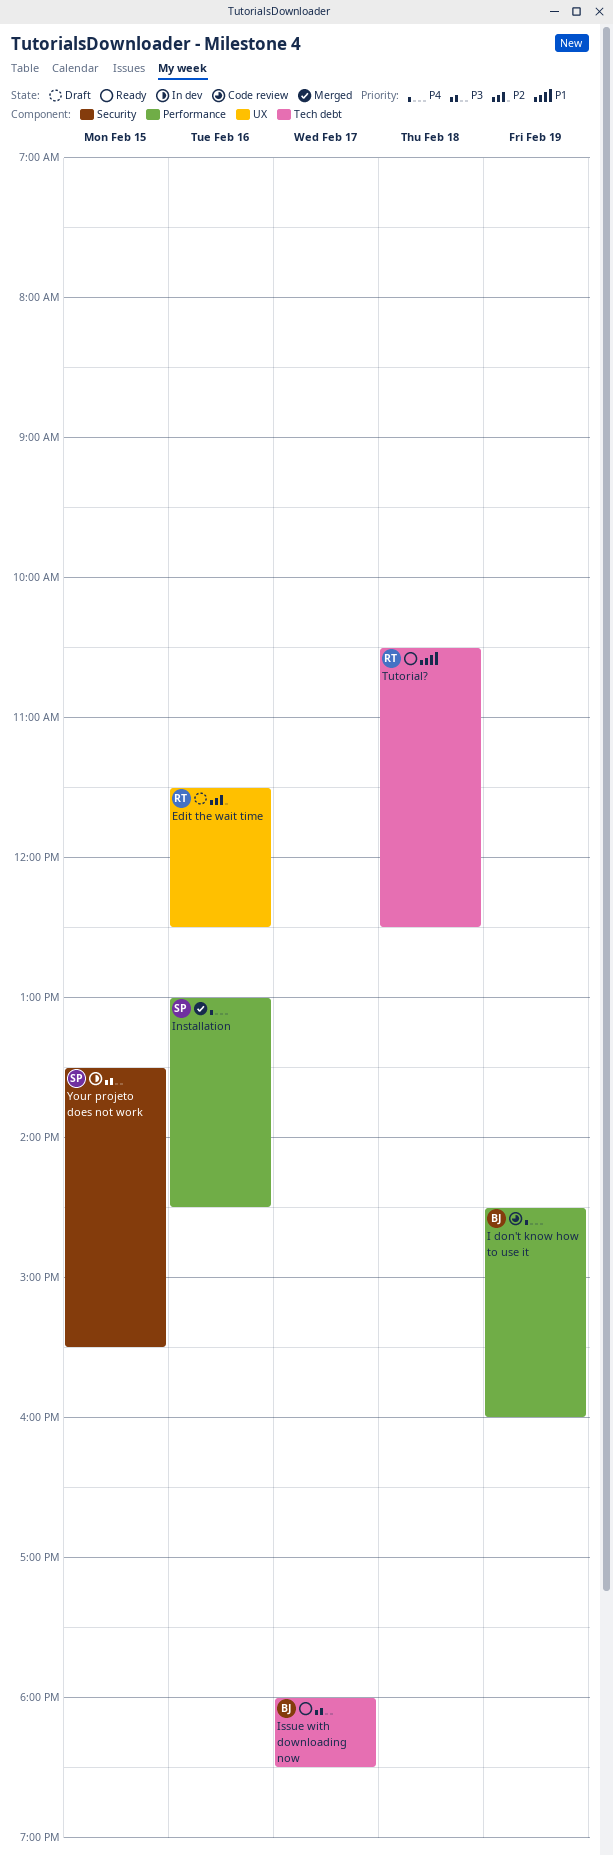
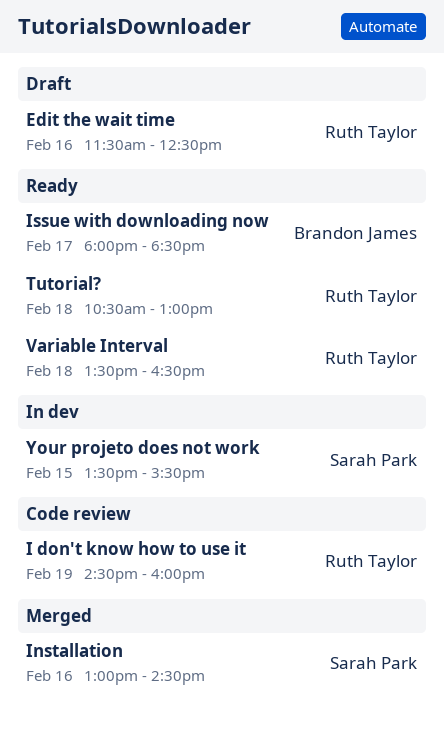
I don't know how to use it, owner: Brandon James -> Ruth Taylor
Tutorial?, ends: 12:30 -> 13:00
Variable Interval: none -> present

